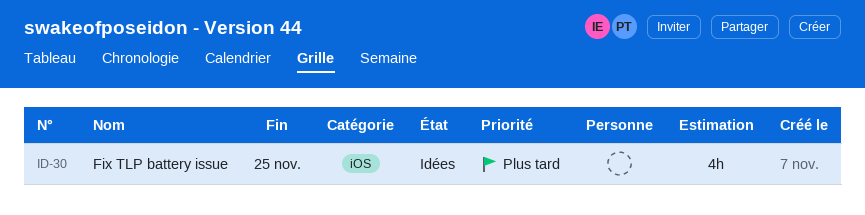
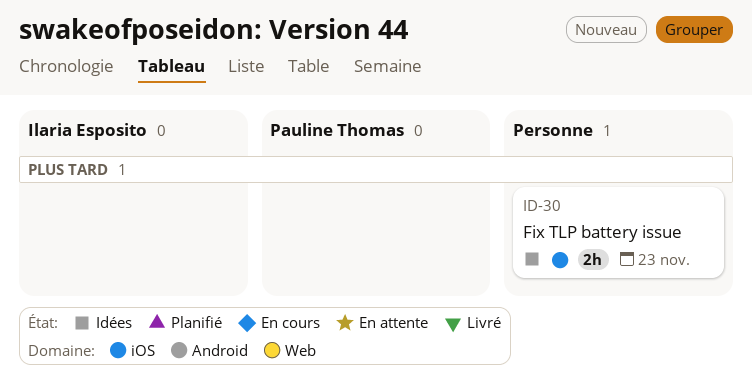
ID-30, estimate: 4h -> 2h
ID-30, due: Nov 25 -> Nov 23

